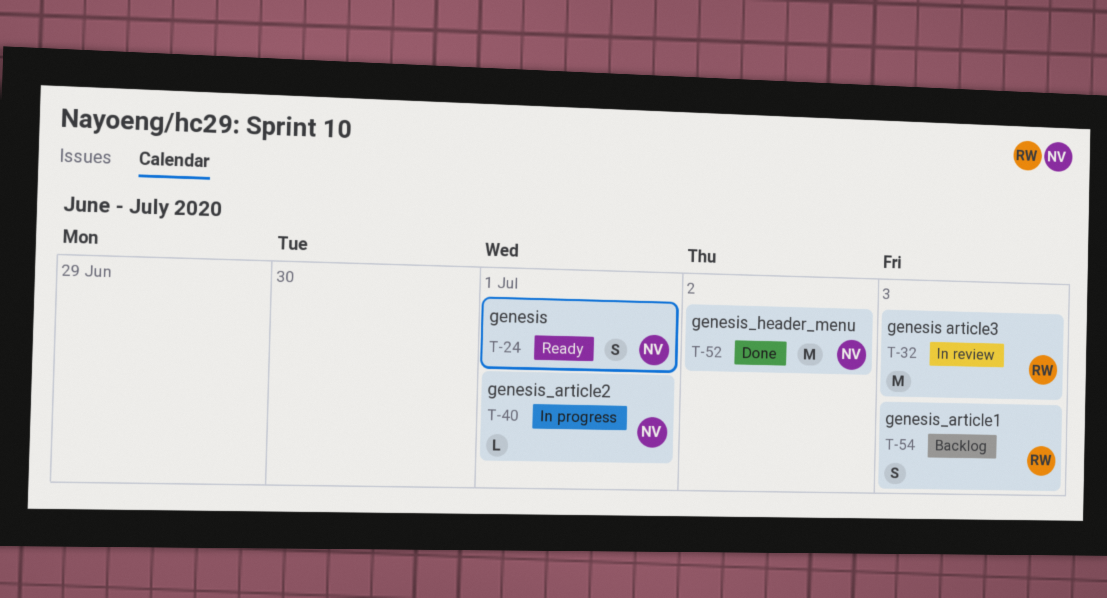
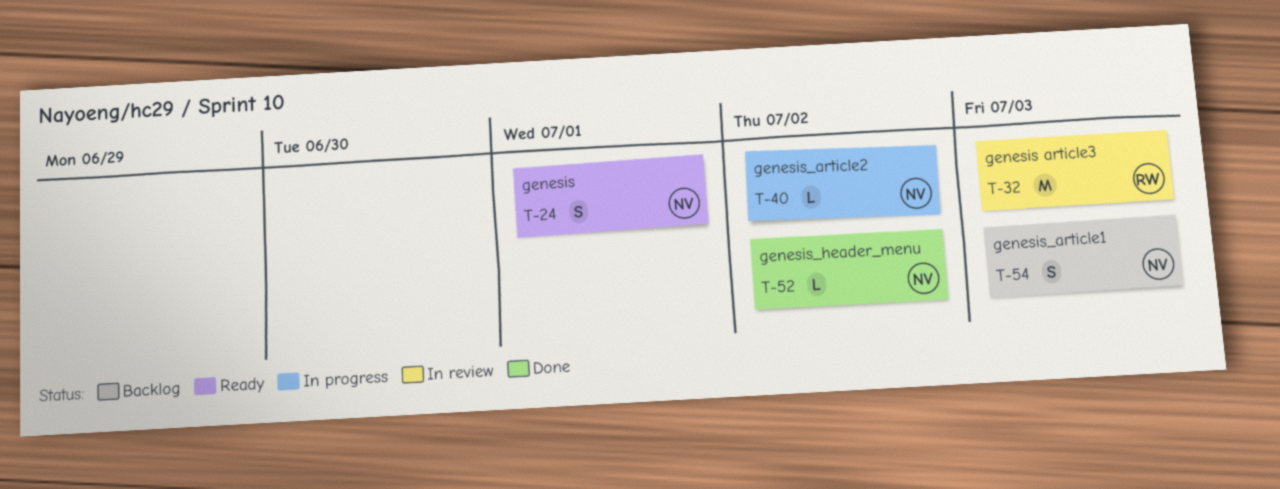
T-40, due: Jul 1 -> Jul 2
T-52, estimate: M -> L
T-54, owner: RW -> NV

